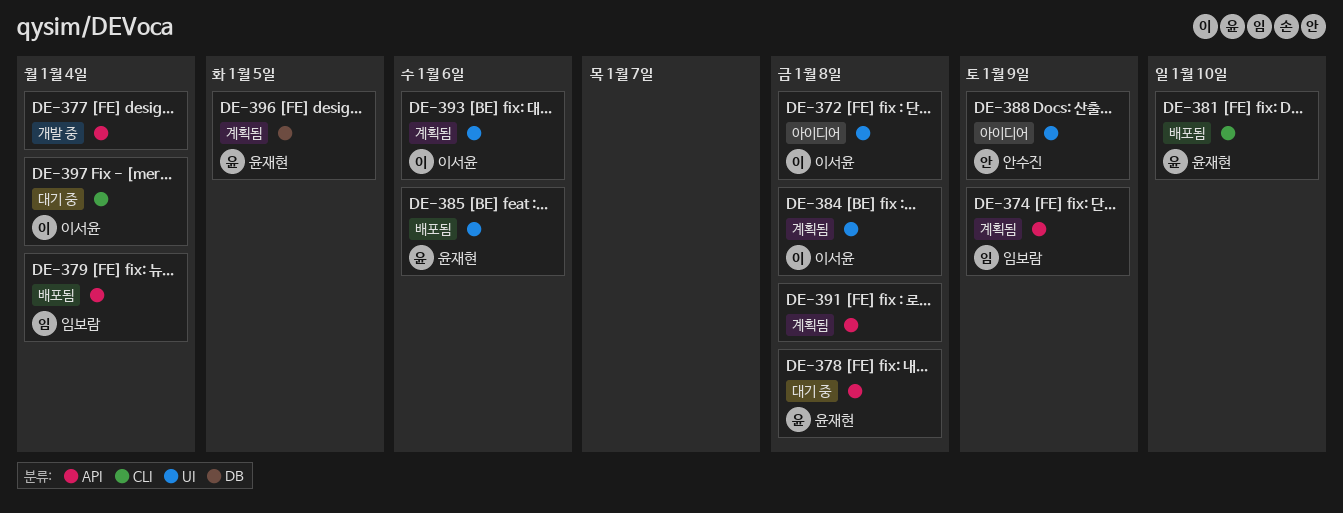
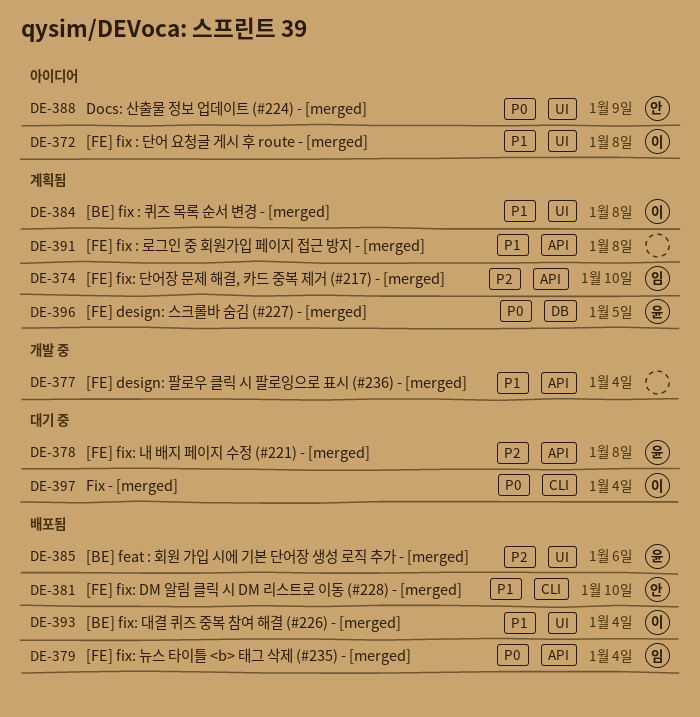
DE-374, due: Jan 9 -> Jan 10
DE-381, owner: 윤재현 -> 안수진
DE-393, status: 계획됨 -> 배포됨
DE-393, due: Jan 6 -> Jan 4

